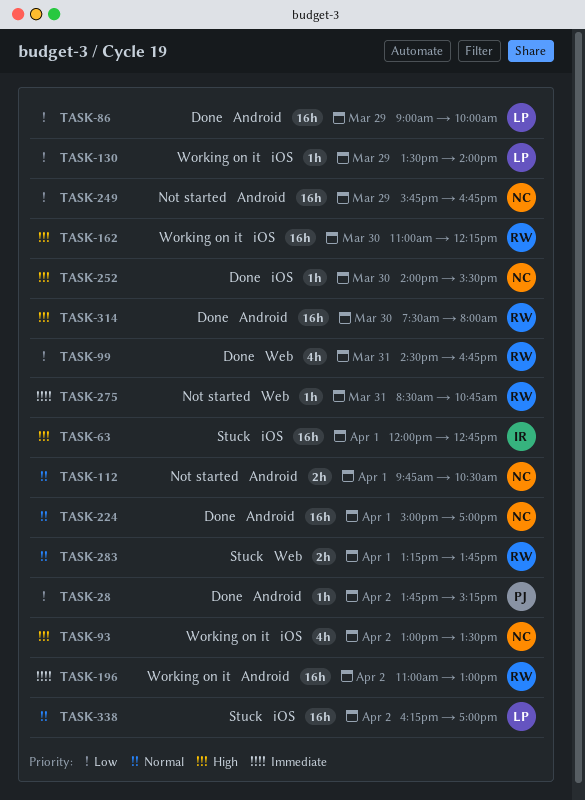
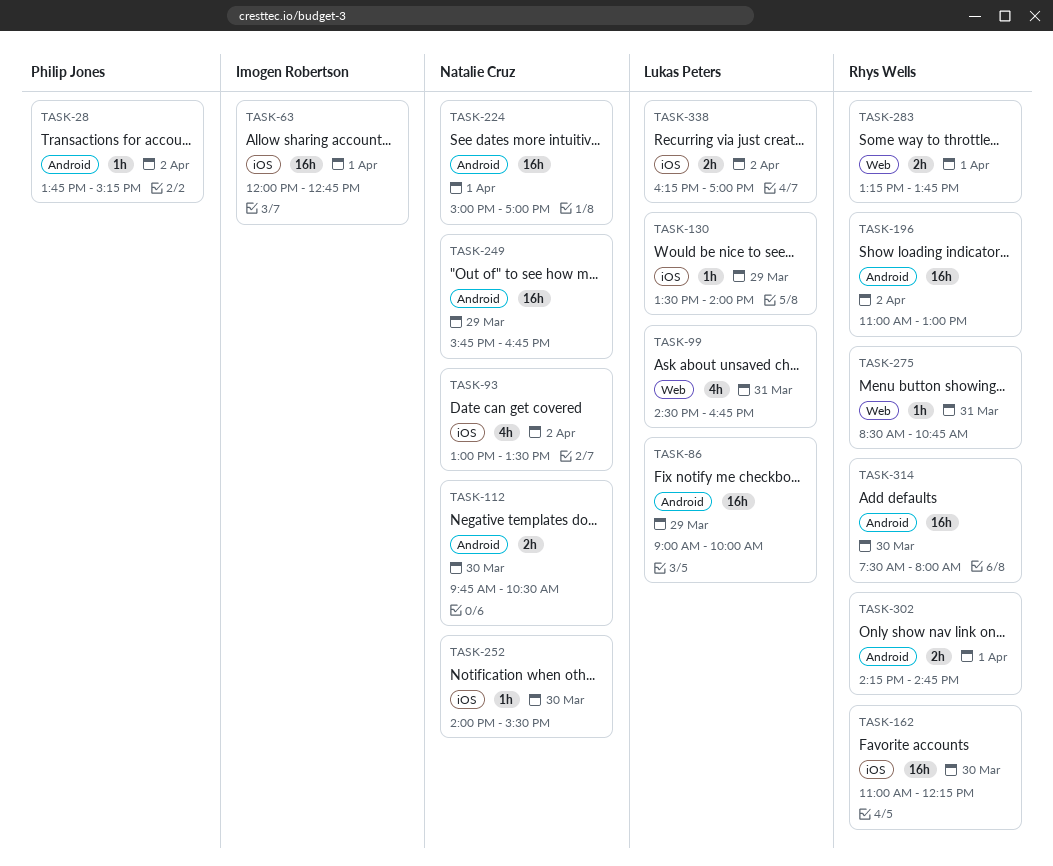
TASK-99, owner: Rhys Wells -> Lukas Peters
TASK-112, day: Apr 1 -> Mar 30
TASK-302: none -> present
TASK-338, estimate: 16h -> 2h

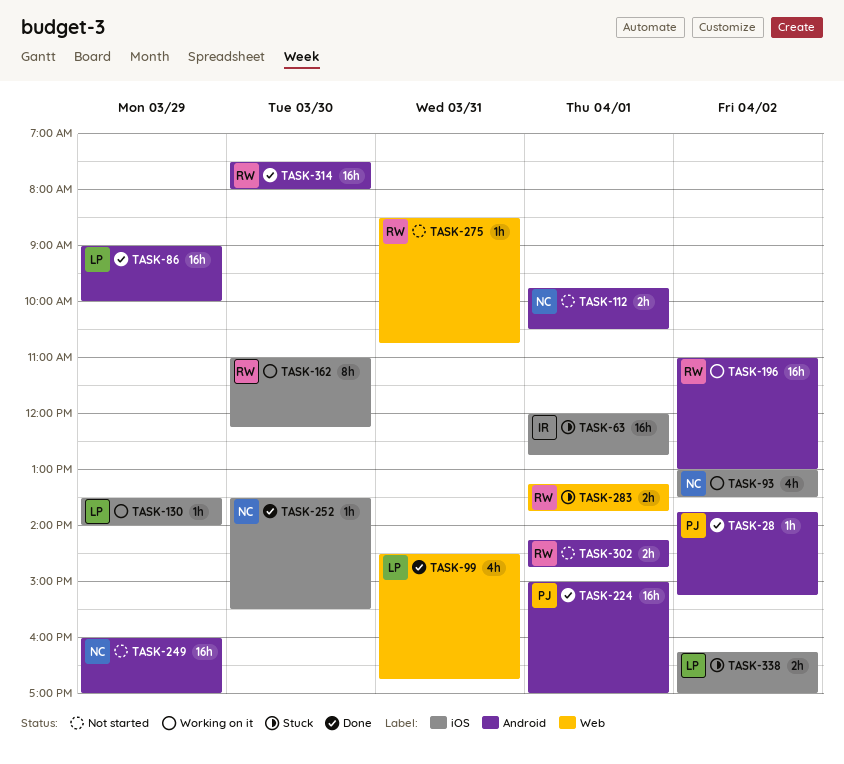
TASK-112, day: Mar 30 -> Apr 1
TASK-162, estimate: 16h -> 8h
TASK-224, owner: Natalie Cruz -> Philip Jones
TASK-249, begins: 15:45 -> 16:00
TASK-249, ends: 16:45 -> 17:00
TASK-252, begins: 14:00 -> 13:30

